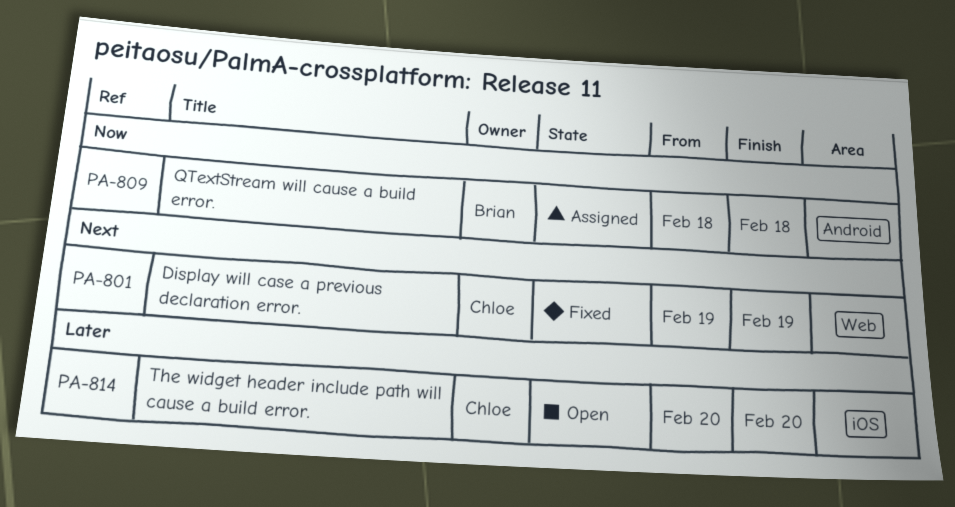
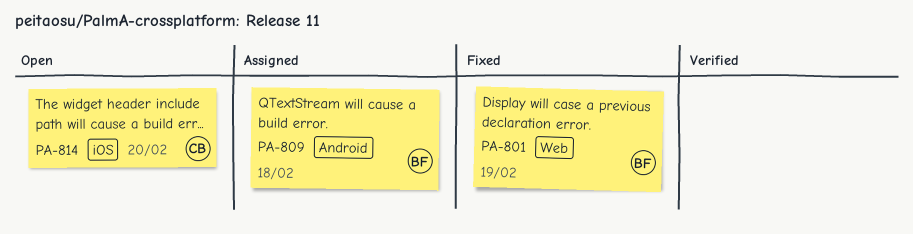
PA-801, owner: Chloe -> Brian

